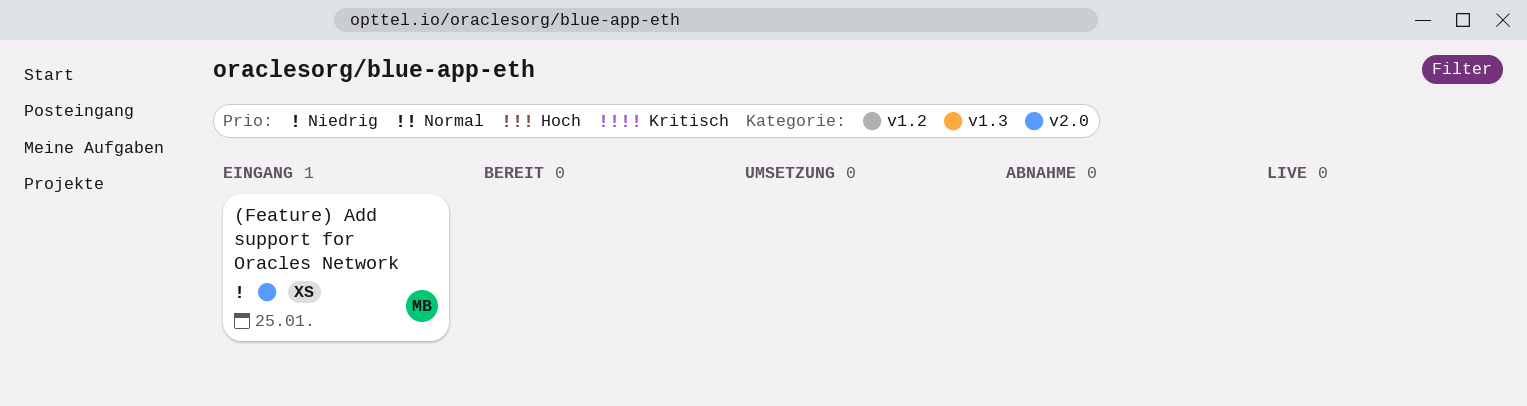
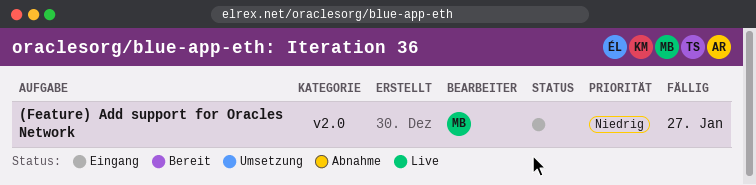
(Feature) Add support for Oracles Network, due: Jan 25 -> Jan 27

